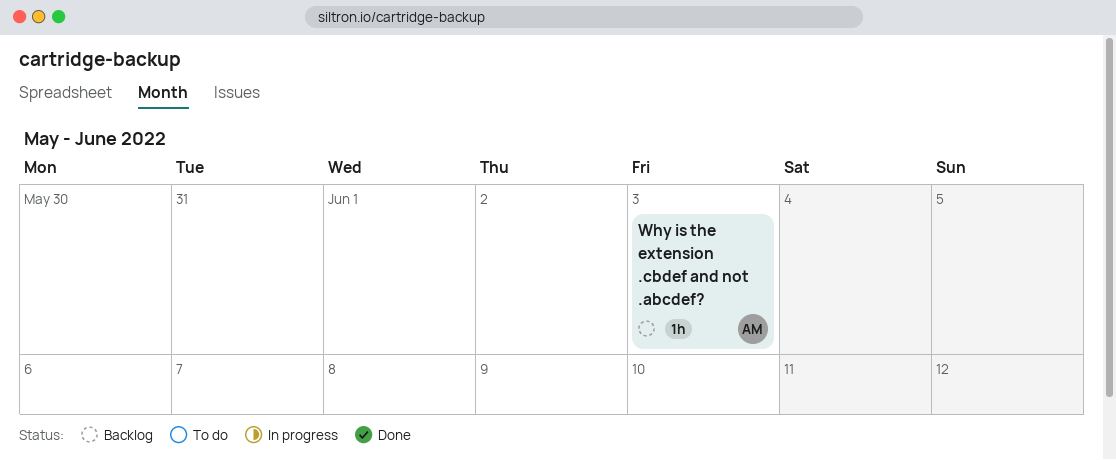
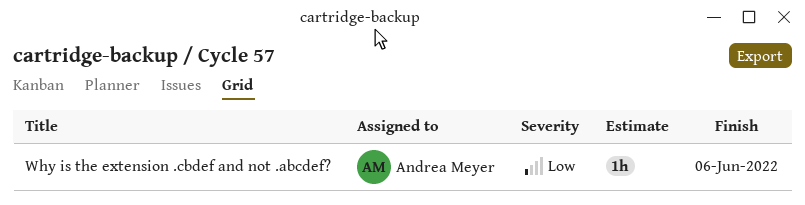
Why is the extension .cbdef and not .abcdef?, due: Jun 3 -> Jun 6

